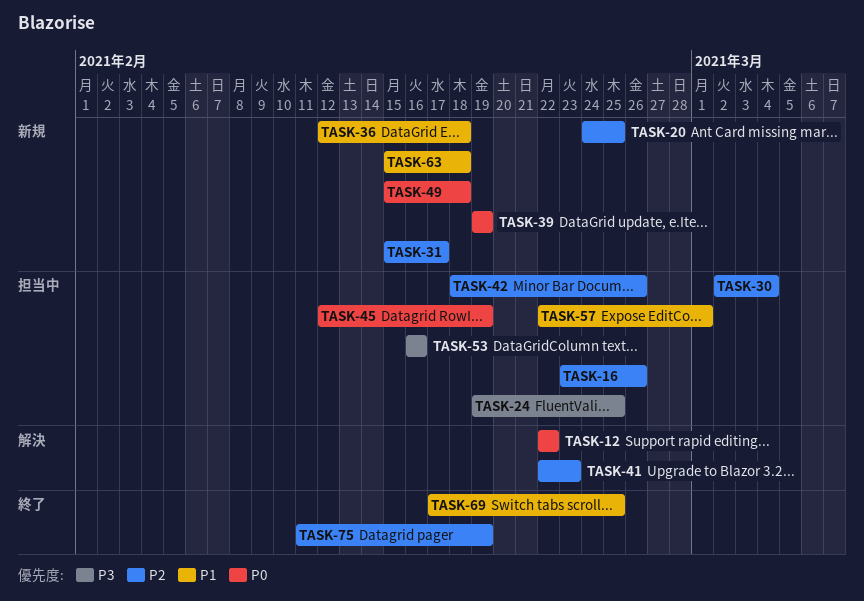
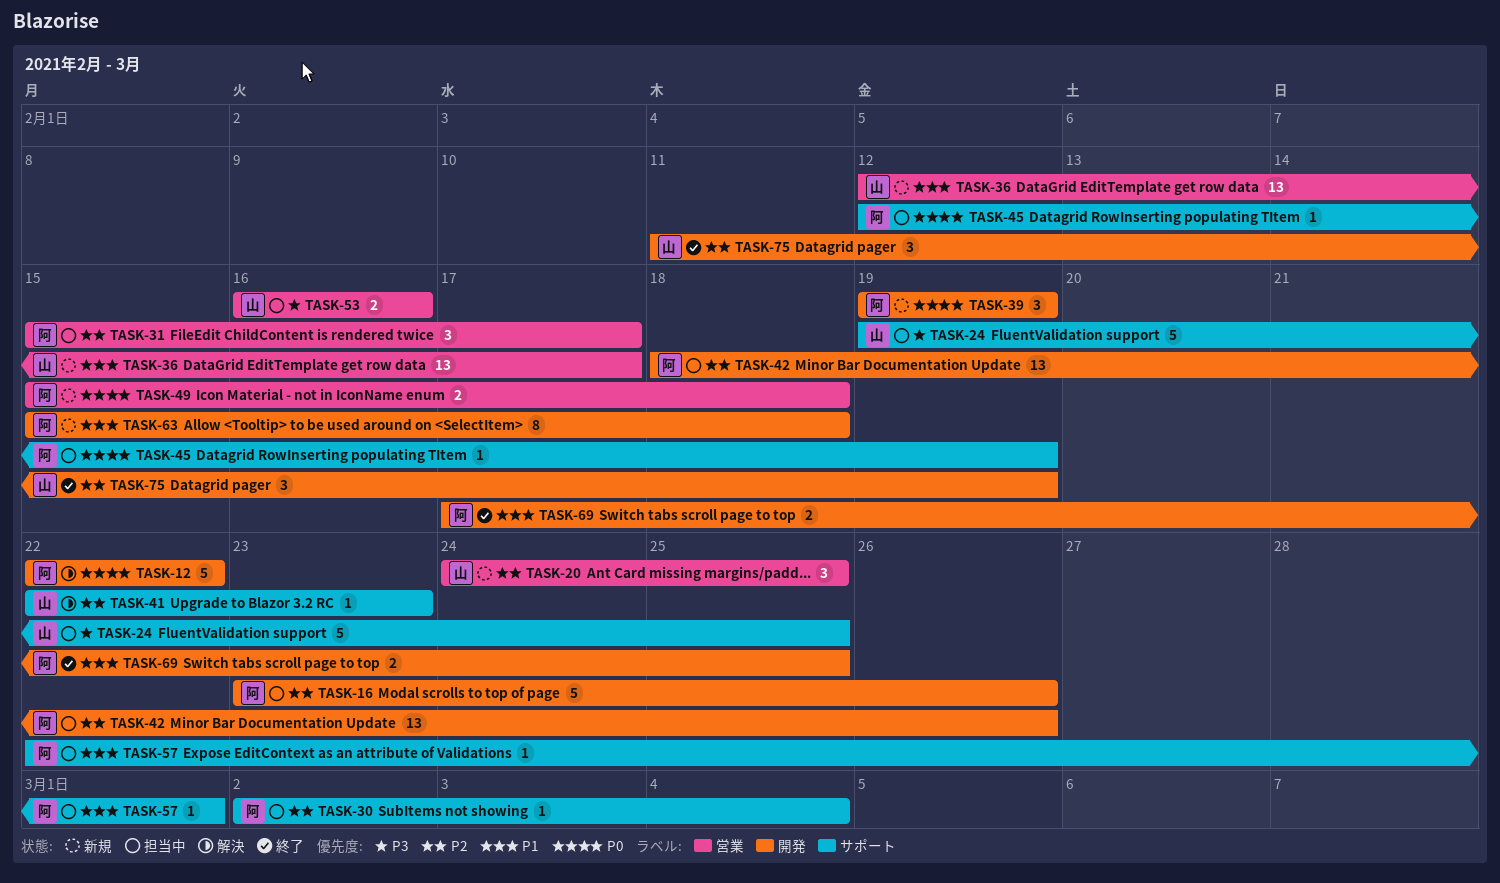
TASK-31, status: 新規 -> 担当中
TASK-36, due: Feb 18 -> Feb 17

